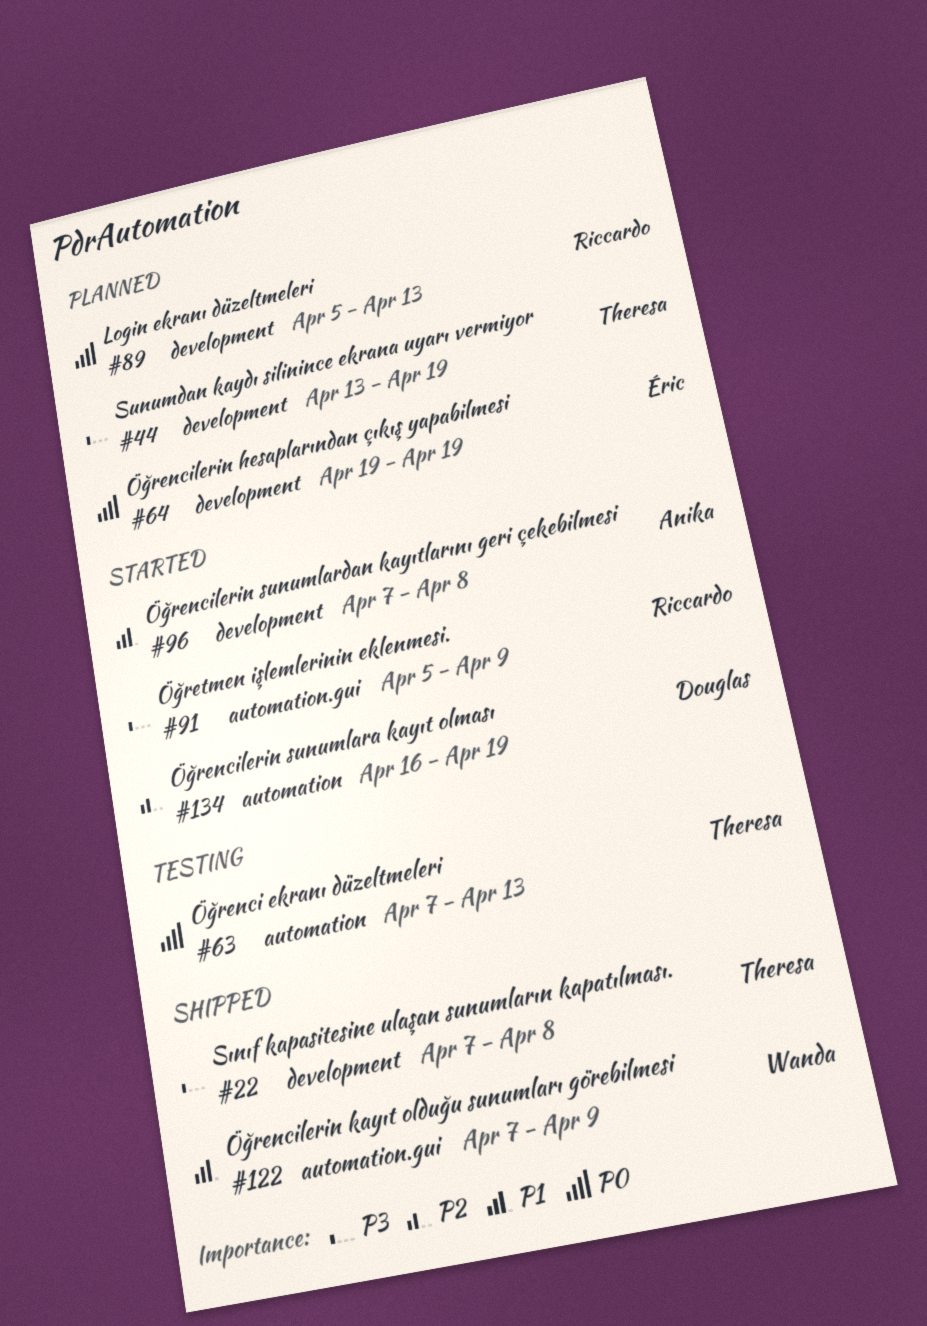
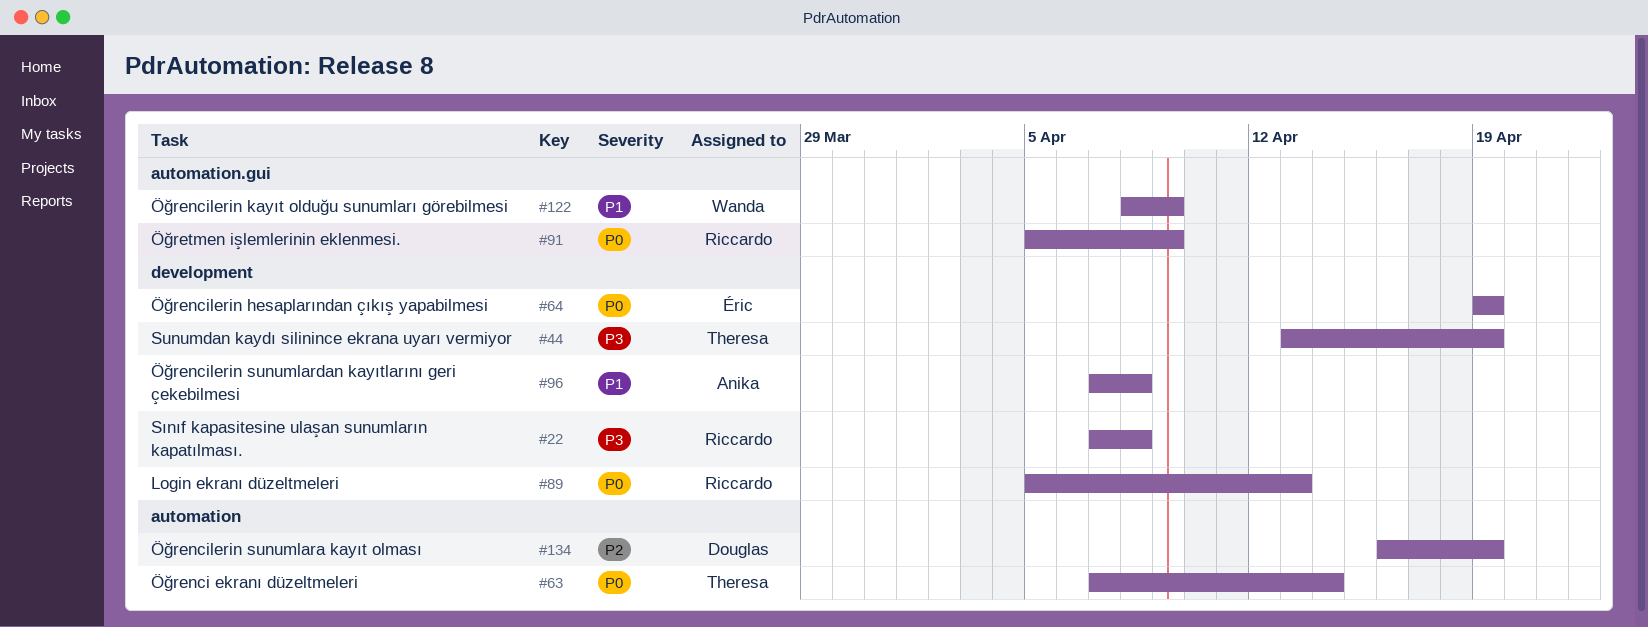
#22, owner: Theresa -> Riccardo
#63, due: Apr 13 -> Apr 14
#91, priority: P3 -> P0
#122, start: Apr 7 -> Apr 8

